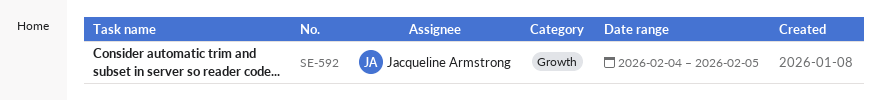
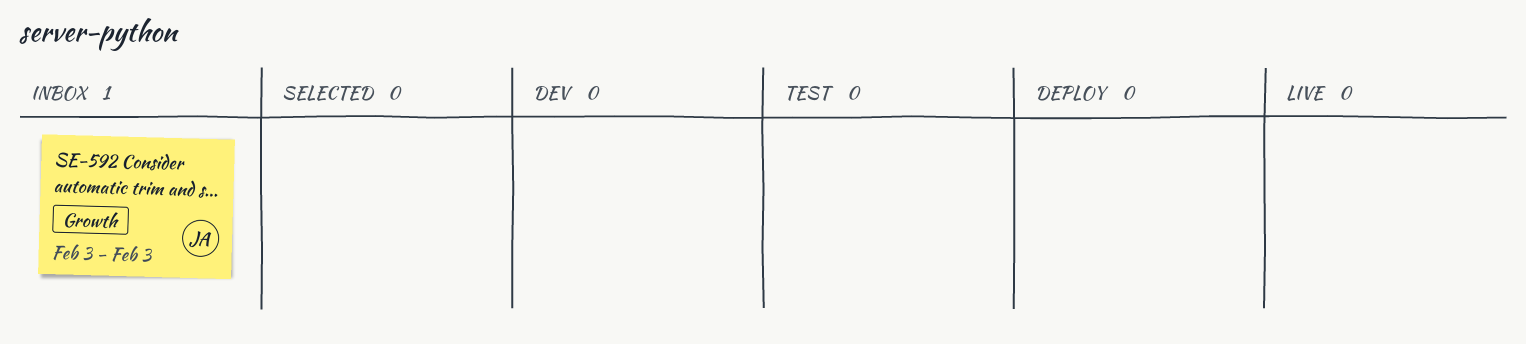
SE-592, start: Feb 4 -> Feb 3
SE-592, due: Feb 5 -> Feb 3

